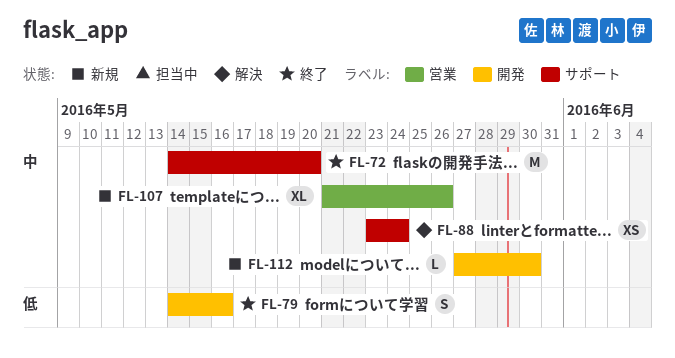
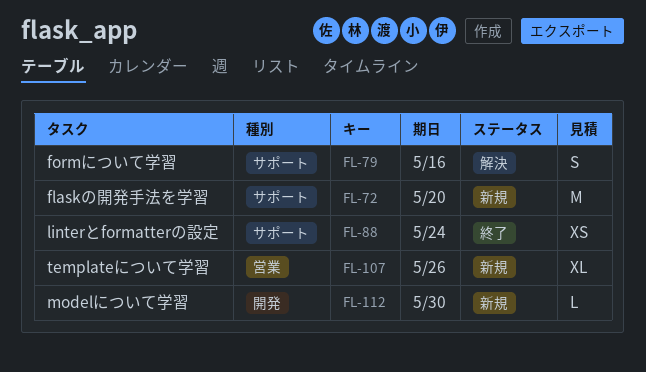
FL-72, status: 終了 -> 新規
FL-79, status: 終了 -> 解決
FL-79, label: 開発 -> サポート
FL-88, status: 解決 -> 終了

